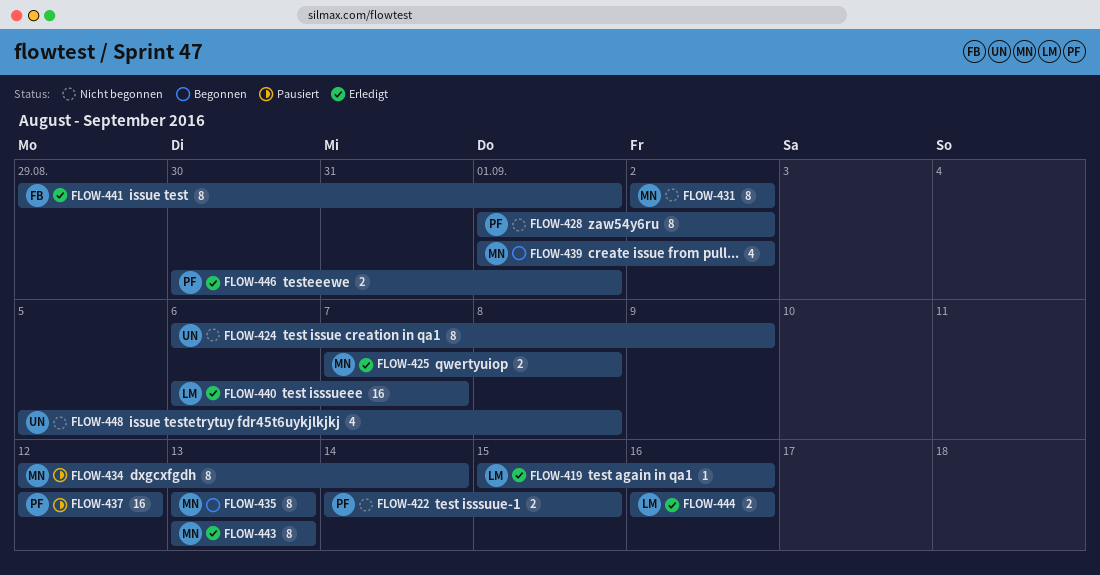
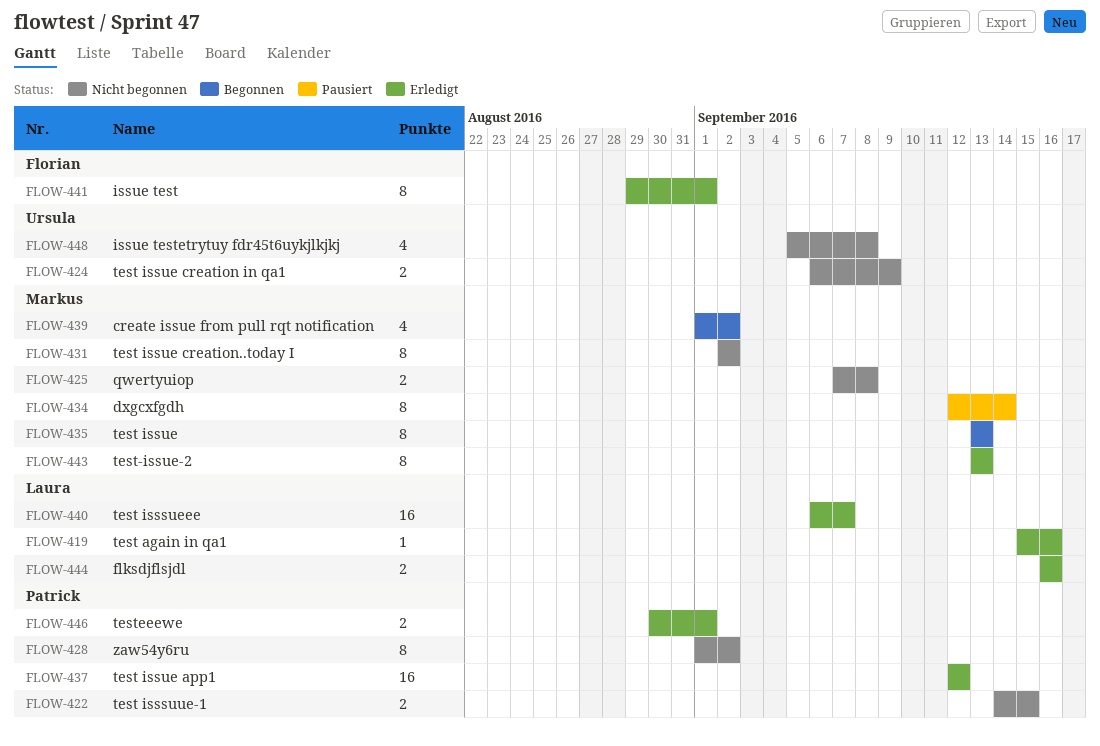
FLOW-424, estimate: 8 -> 2
FLOW-425, status: Erledigt -> Nicht begonnen
FLOW-437, status: Pausiert -> Erledigt

